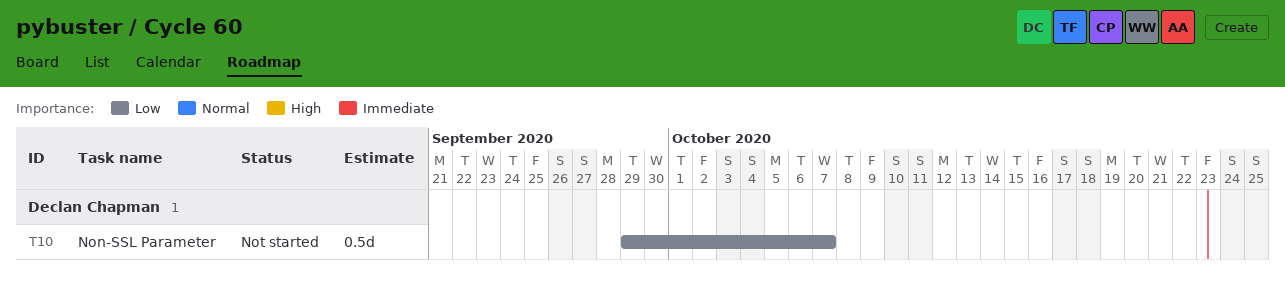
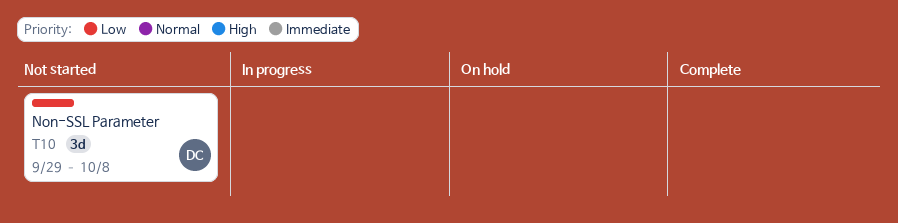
T10, estimate: 0.5d -> 3d
T10, due: Oct 7 -> Oct 8

